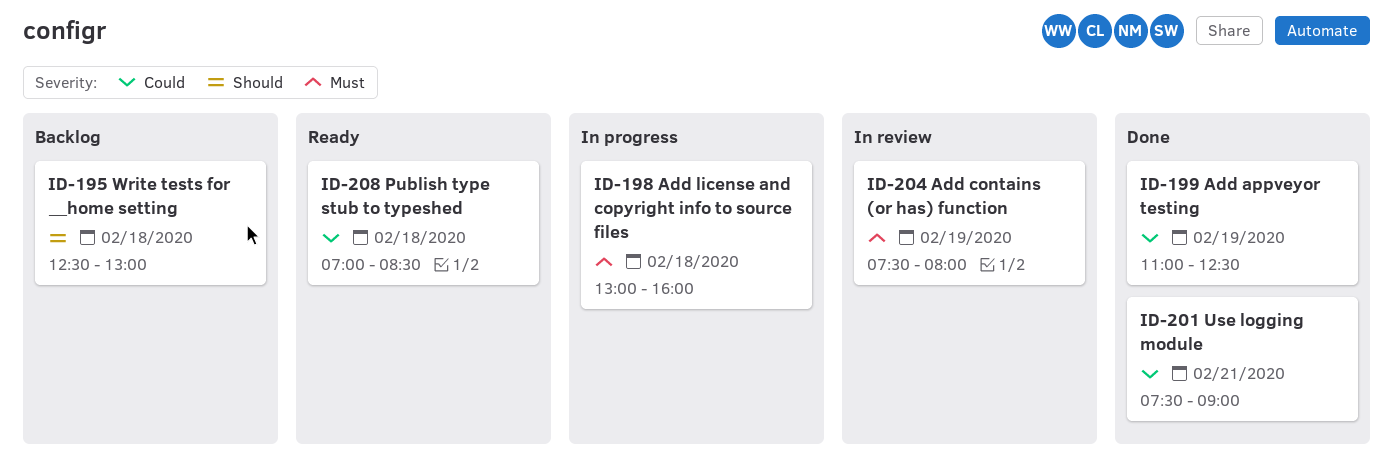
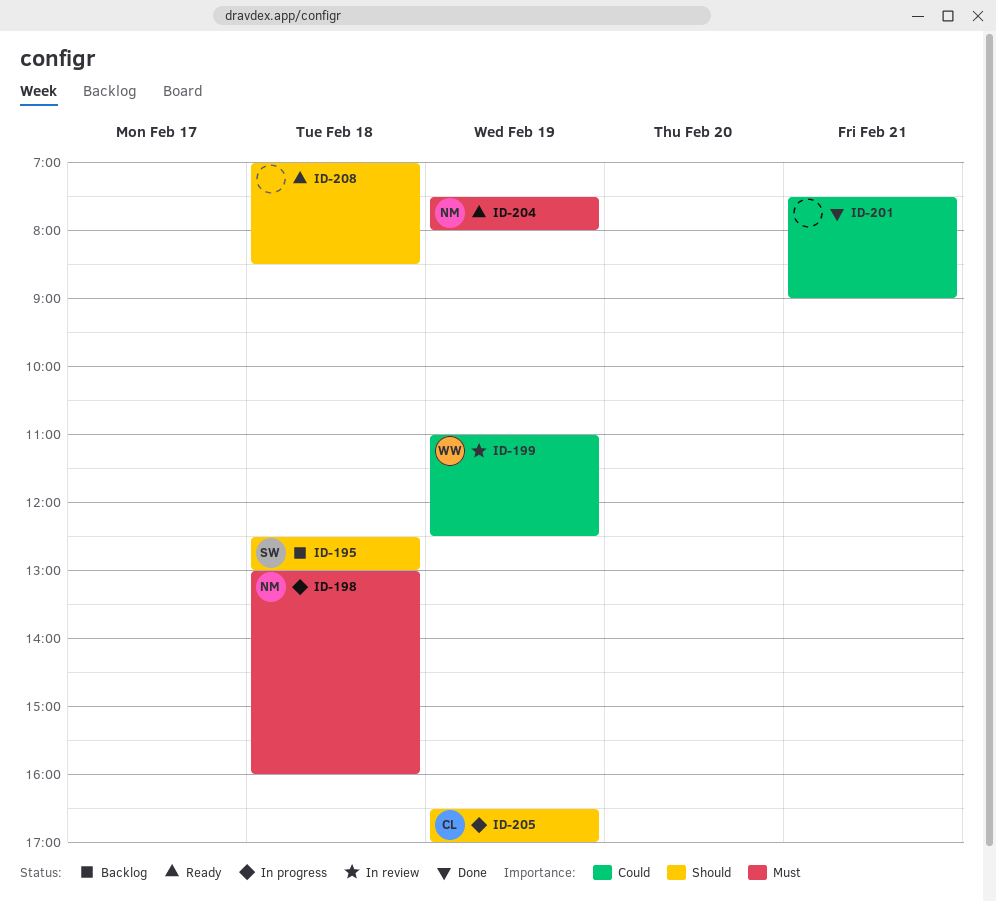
ID-199, status: Done -> In review
ID-204, status: In review -> Ready
ID-205: none -> present
ID-208, priority: Could -> Should

